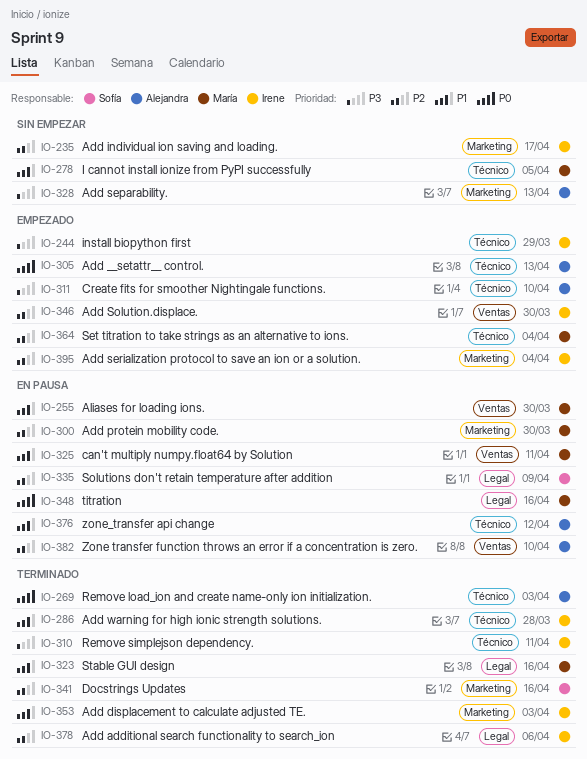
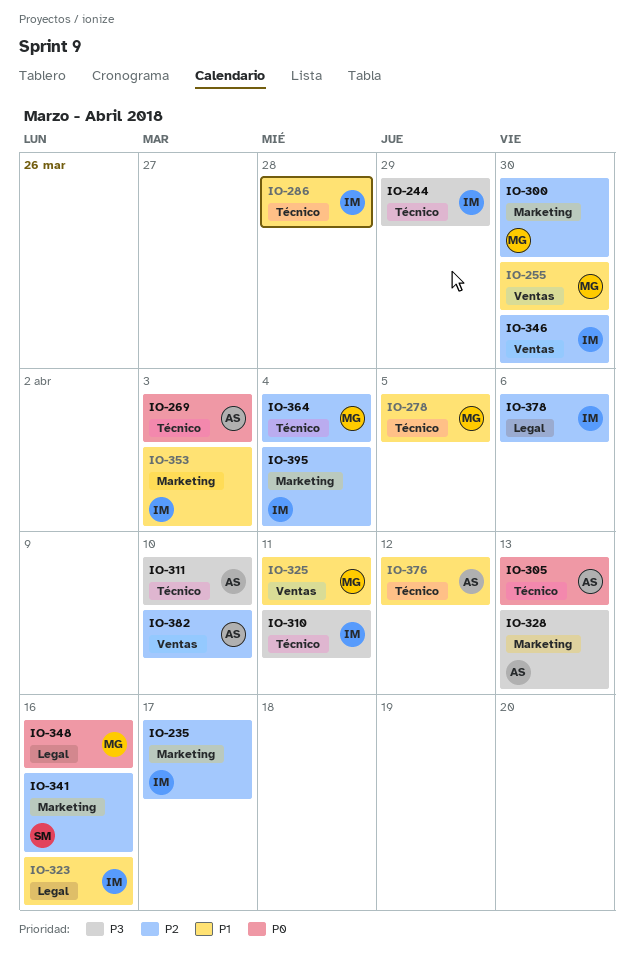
IO-323, owner: María -> Irene
IO-335: present -> none

